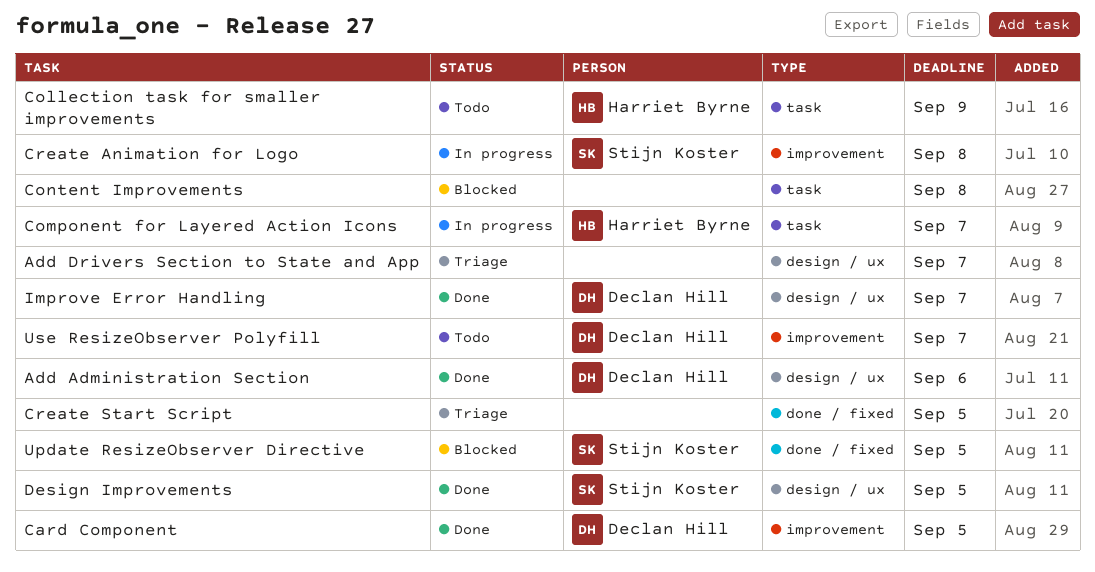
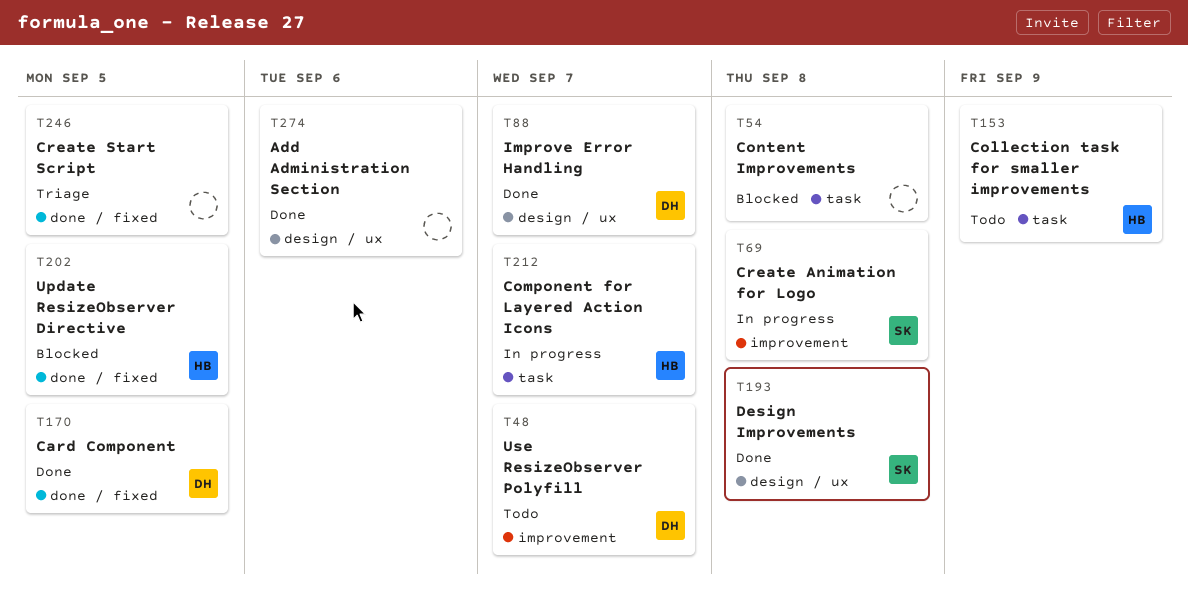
Add Administration Section, owner: Declan Hill -> none
Add Drivers Section to State and App: present -> none
Card Component, label: improvement -> done / fixed
Design Improvements, due: Sep 5 -> Sep 8
Update ResizeObserver Directive, owner: Stijn Koster -> Harriet Byrne

